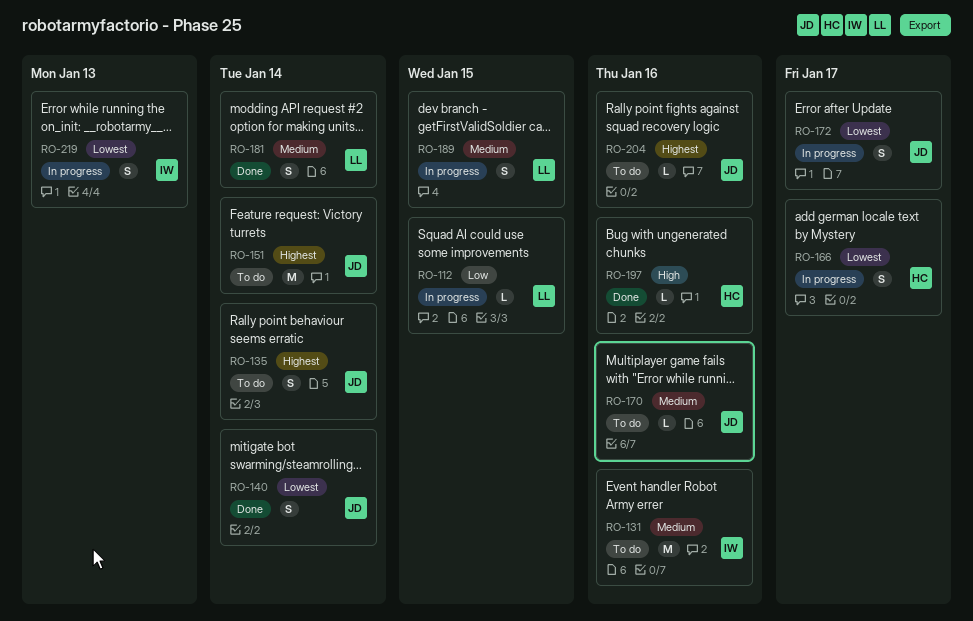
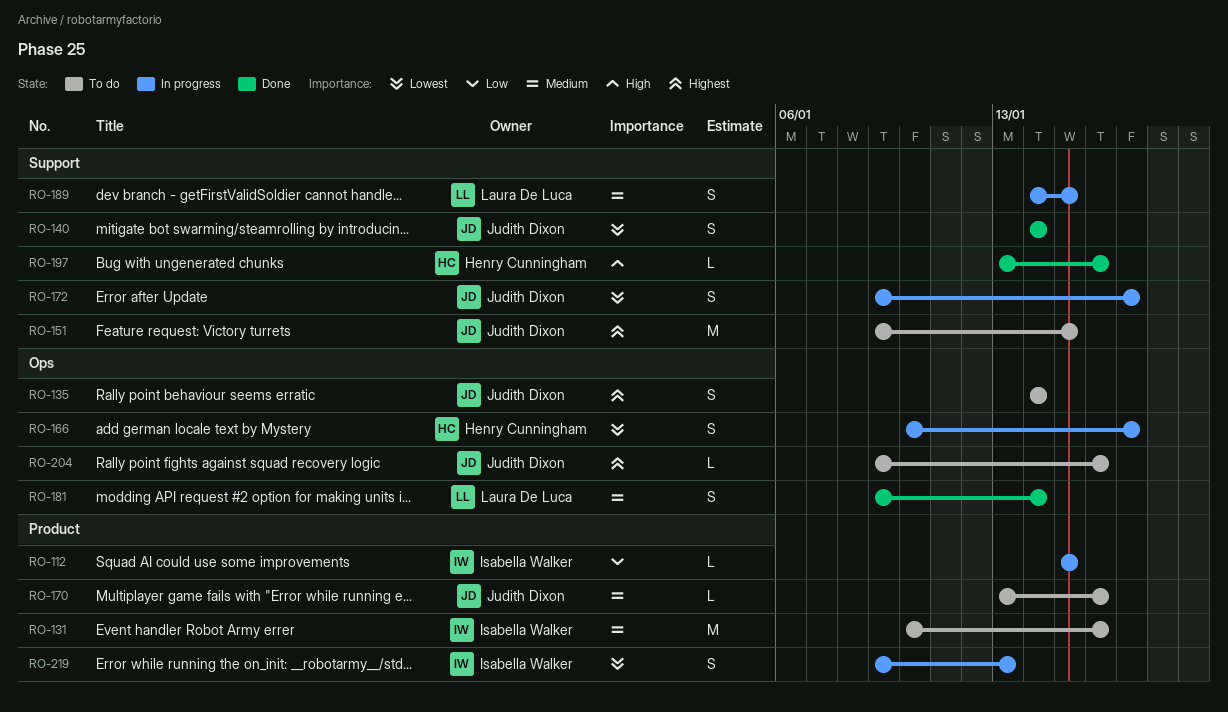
RO-112, owner: Laura De Luca -> Isabella Walker
RO-151, due: Jan 14 -> Jan 15

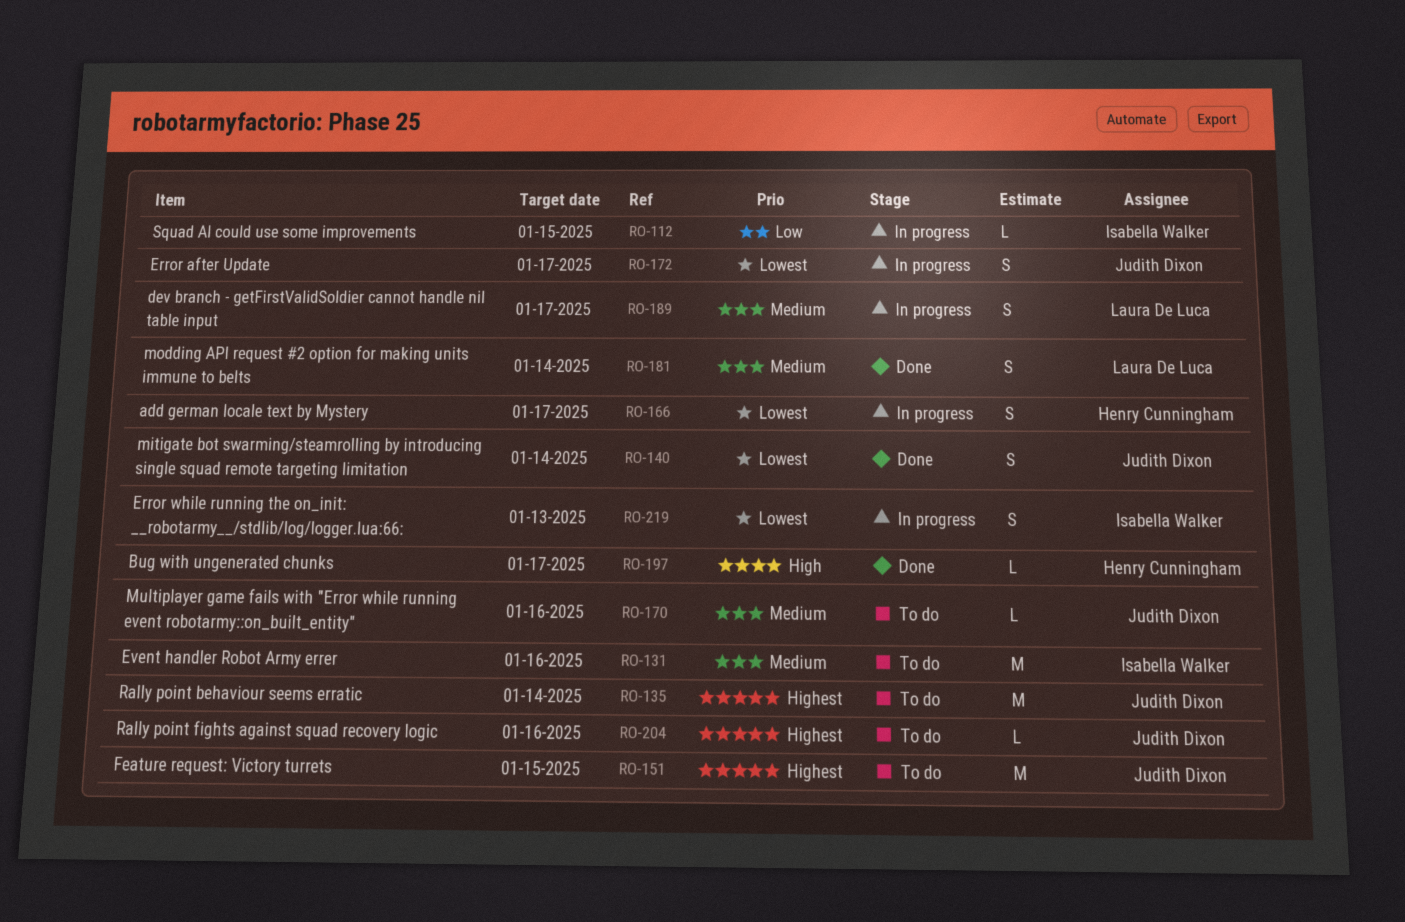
RO-135, estimate: S -> M
RO-189, due: Jan 15 -> Jan 17
RO-197, due: Jan 16 -> Jan 17

